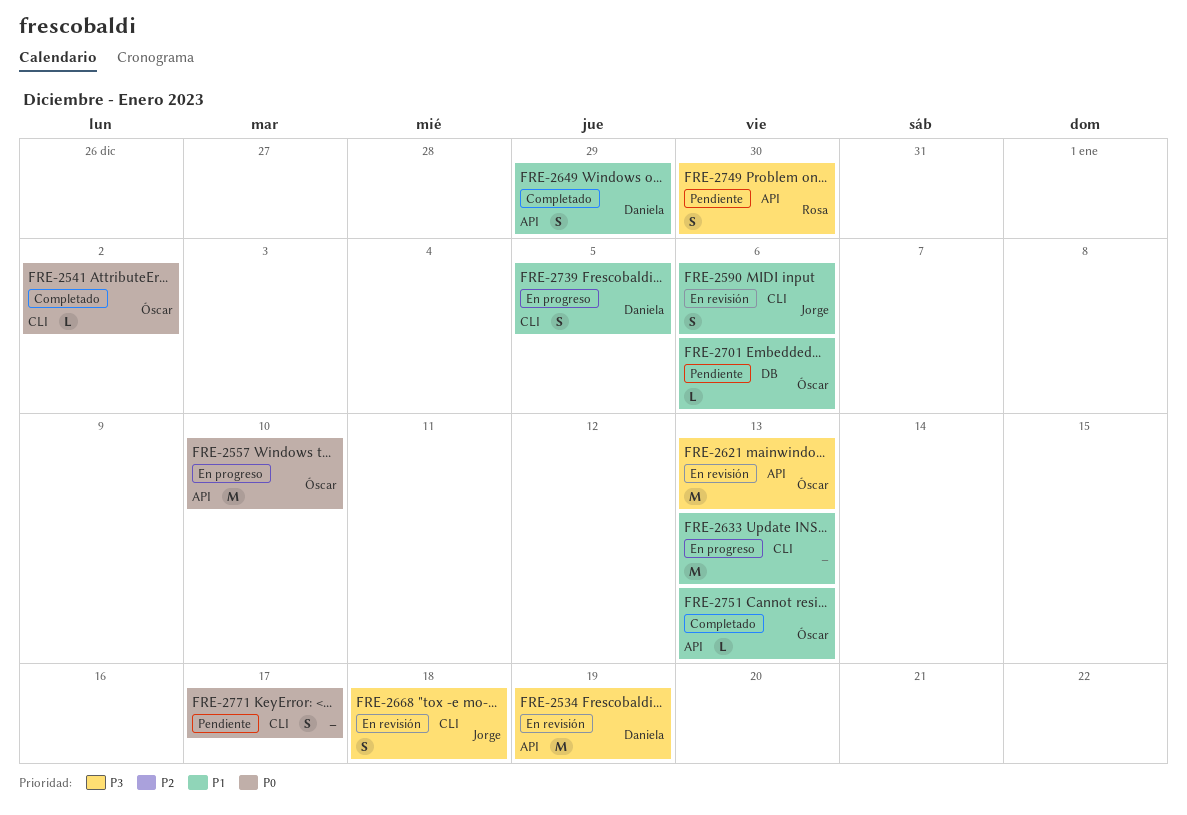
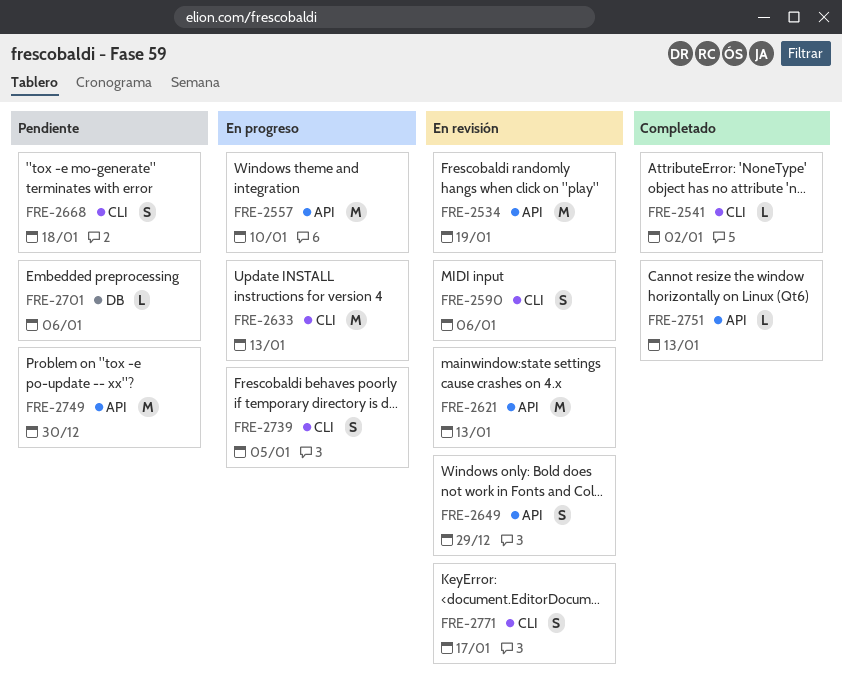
FRE-2649, status: Completado -> En revisión
FRE-2668, status: En revisión -> Pendiente
FRE-2749, estimate: S -> M
FRE-2771, status: Pendiente -> En revisión

